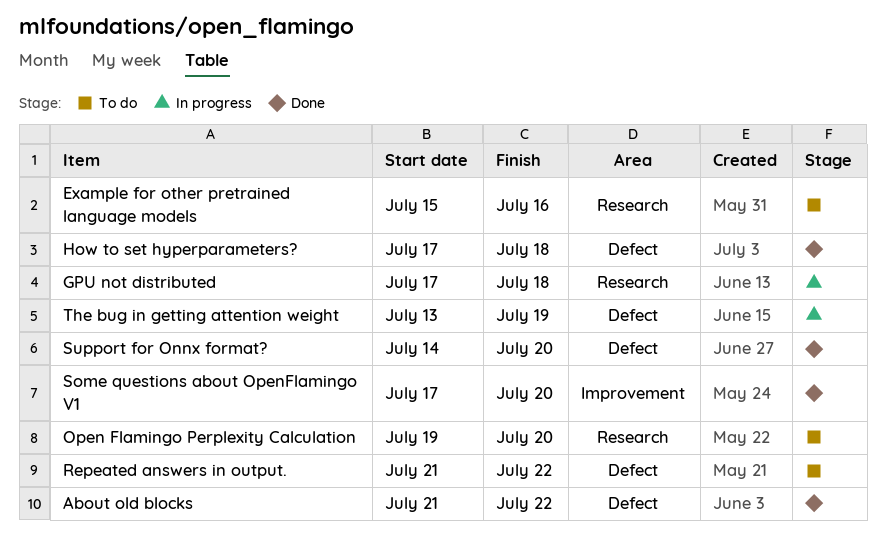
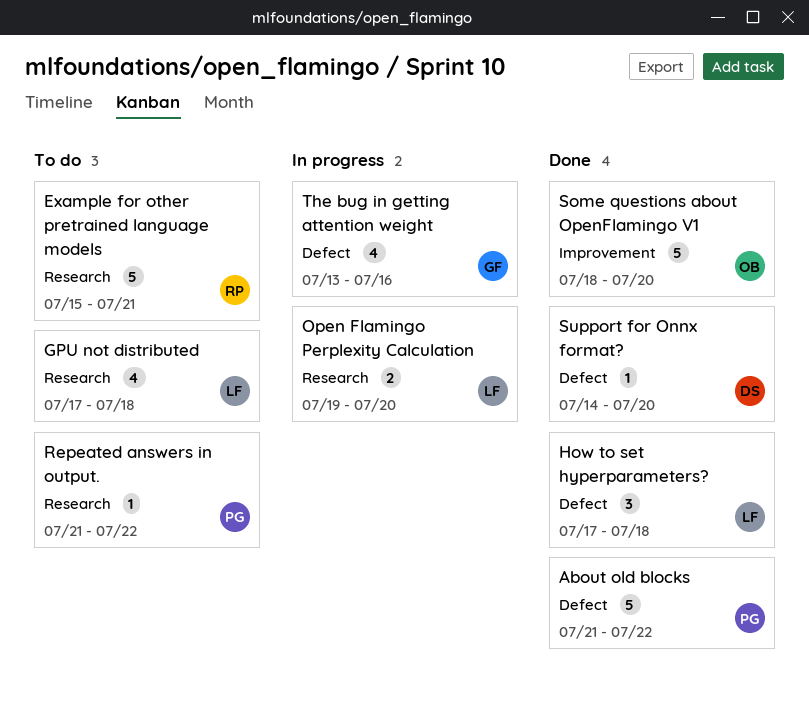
Example for other pretrained language models, due: Jul 16 -> Jul 21
GPU not distributed, status: In progress -> To do
Open Flamingo Perplexity Calculation, status: To do -> In progress
Repeated answers in output., label: Defect -> Research
Some questions about OpenFlamingo V1, start: Jul 17 -> Jul 18
The bug in getting attention weight, due: Jul 19 -> Jul 16

